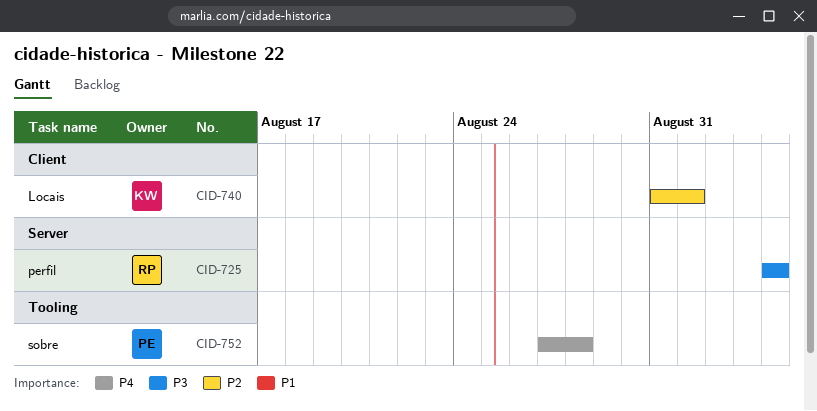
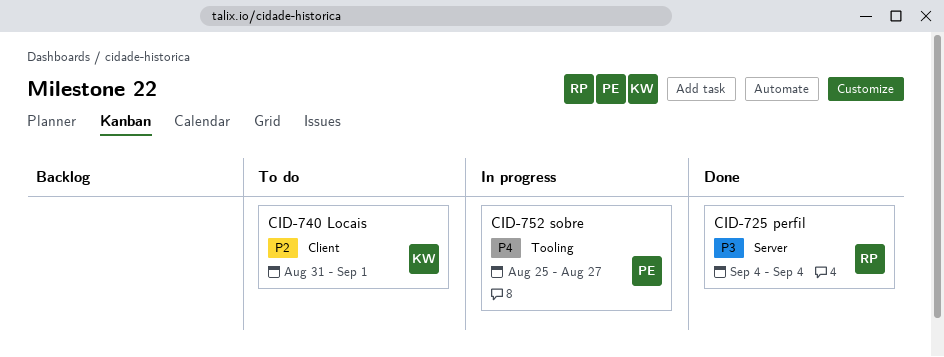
CID-752, start: Aug 27 -> Aug 25
CID-752, due: Aug 28 -> Aug 27

